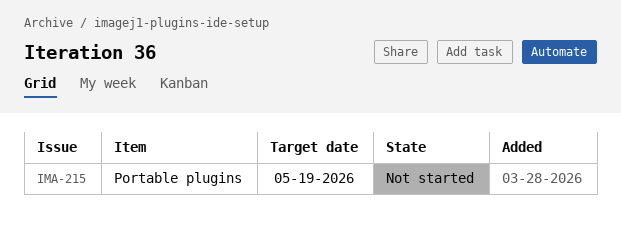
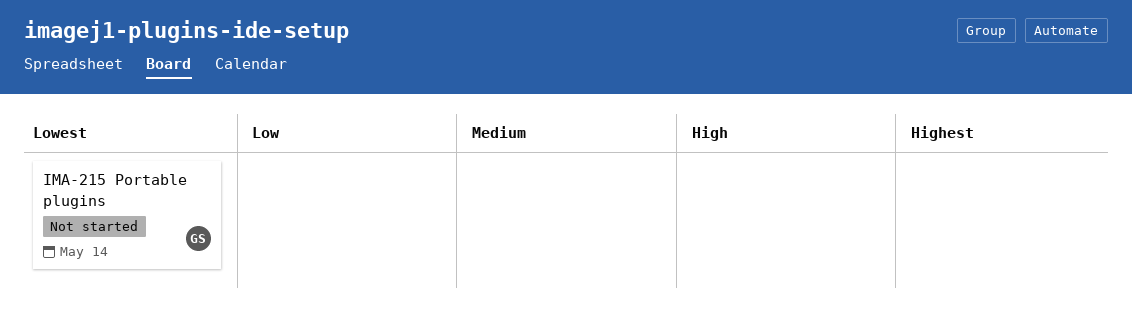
IMA-215, due: May 19 -> May 14

